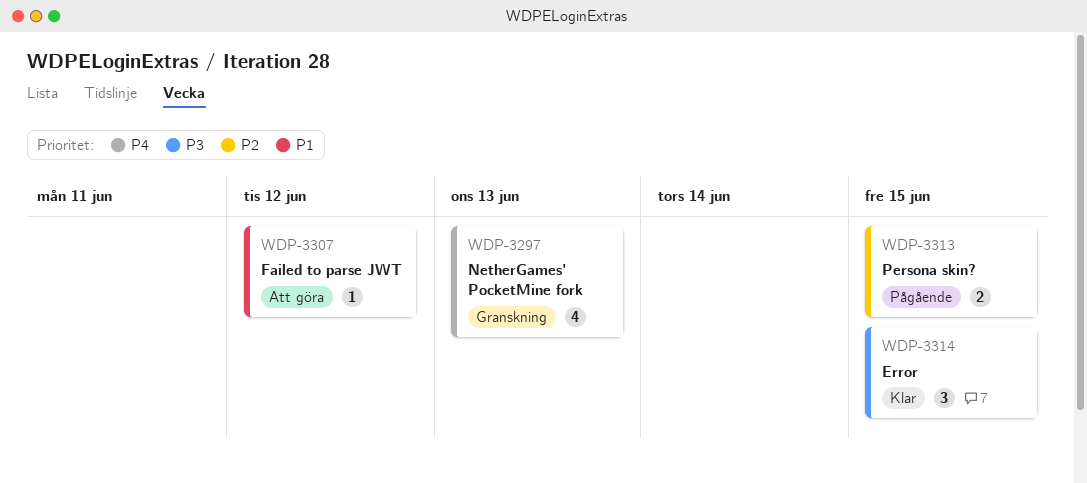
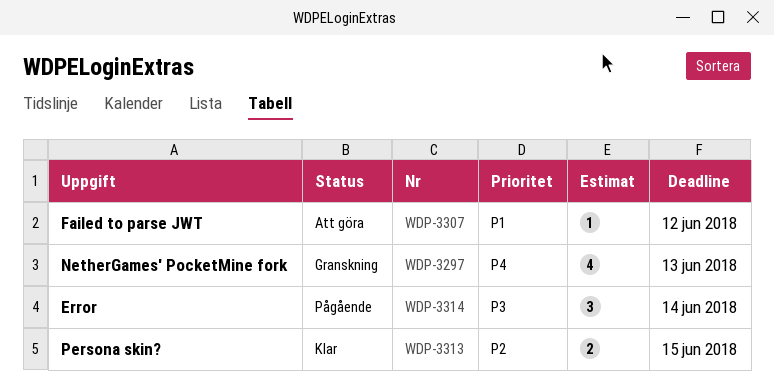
WDP-3313, status: Pågående -> Klar
WDP-3314, status: Klar -> Pågående
WDP-3314, due: Jun 15 -> Jun 14

